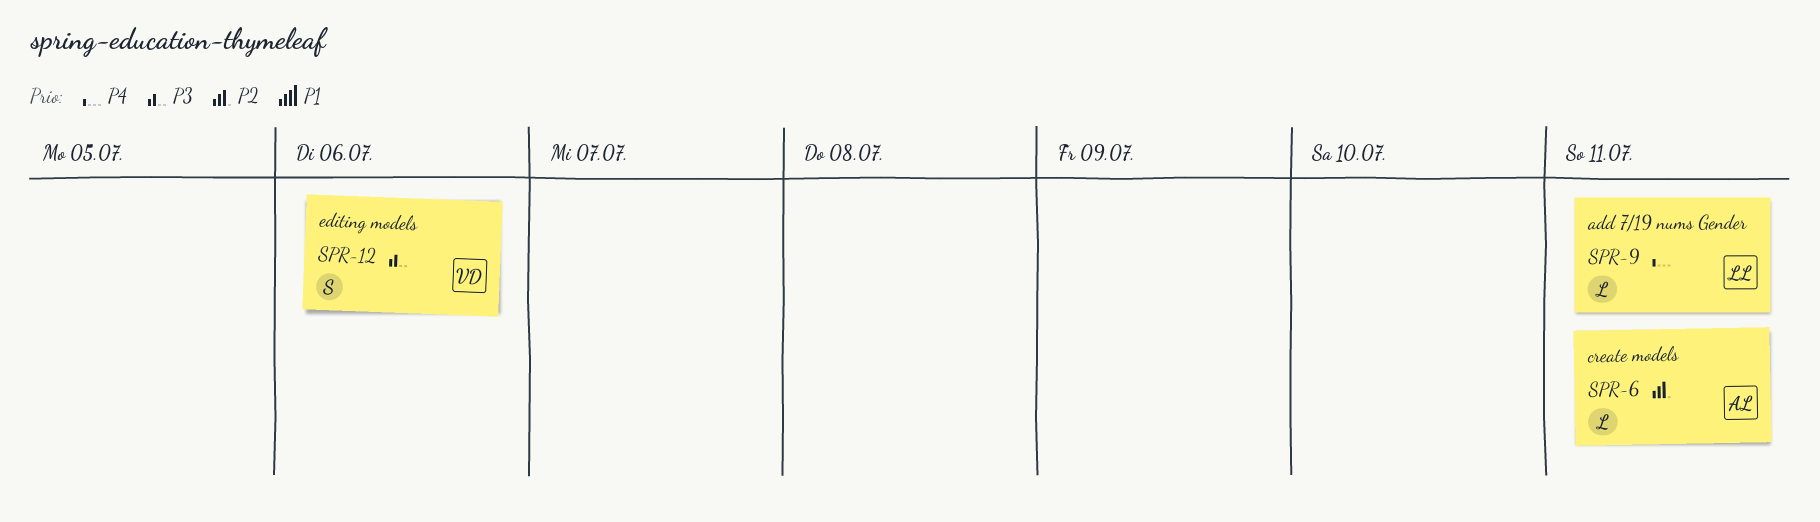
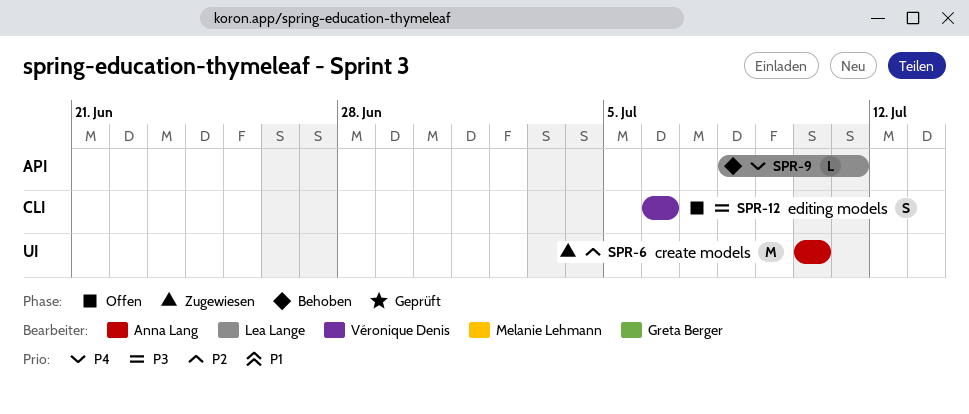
SPR-6, estimate: L -> M
SPR-6, due: Jul 11 -> Jul 10

